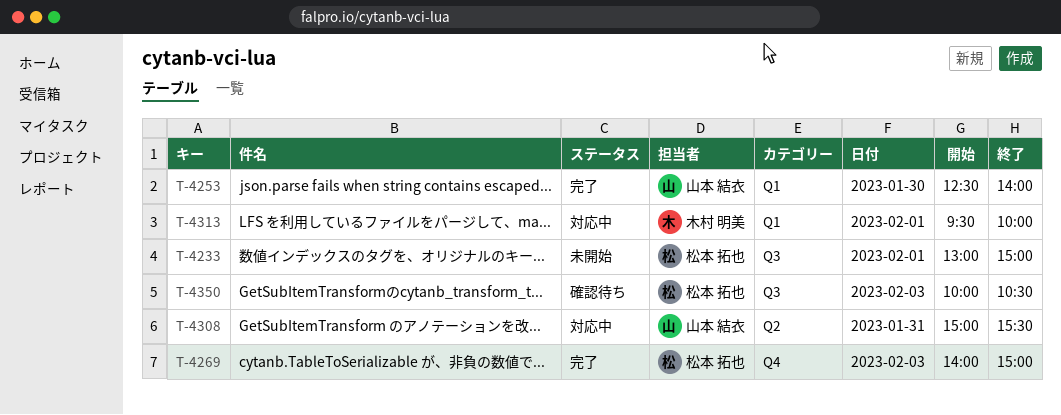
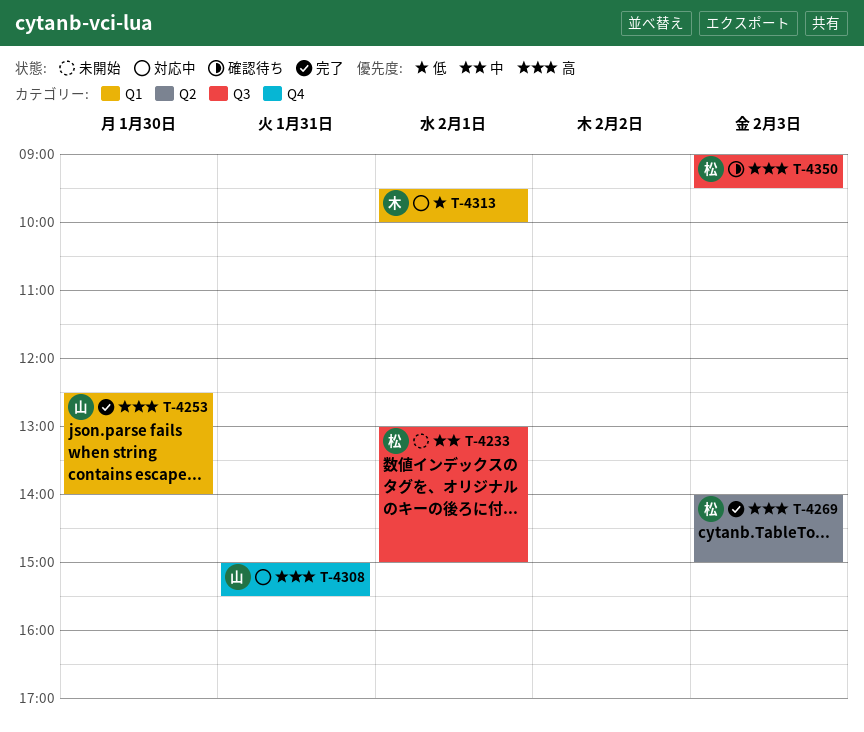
T-4269, label: Q4 -> Q2
T-4308, label: Q2 -> Q4
T-4350, begins: 10:00 -> 09:00
T-4350, ends: 10:30 -> 09:30

